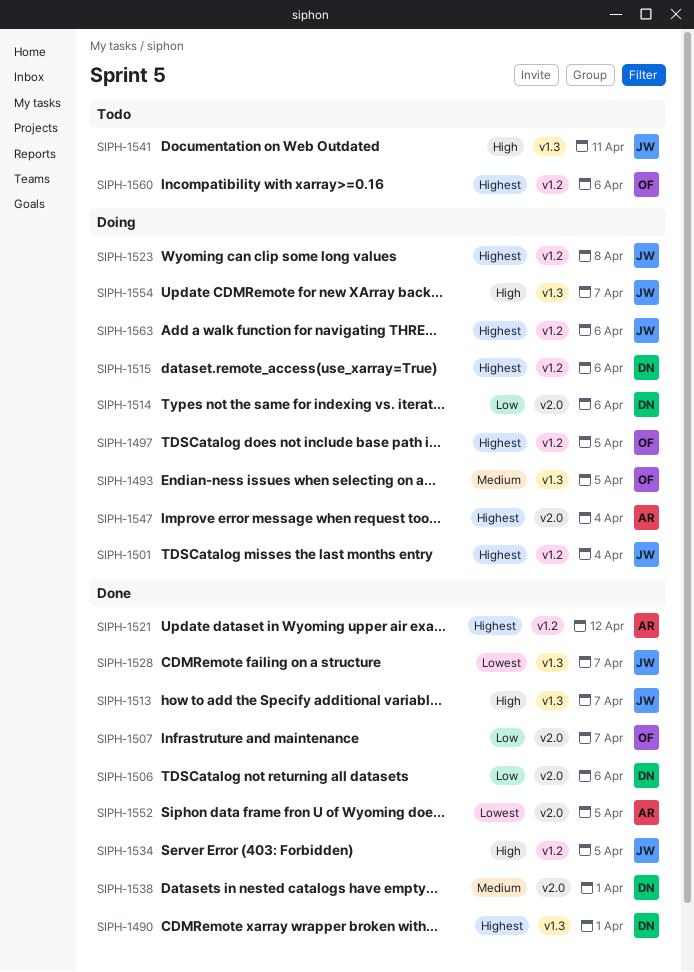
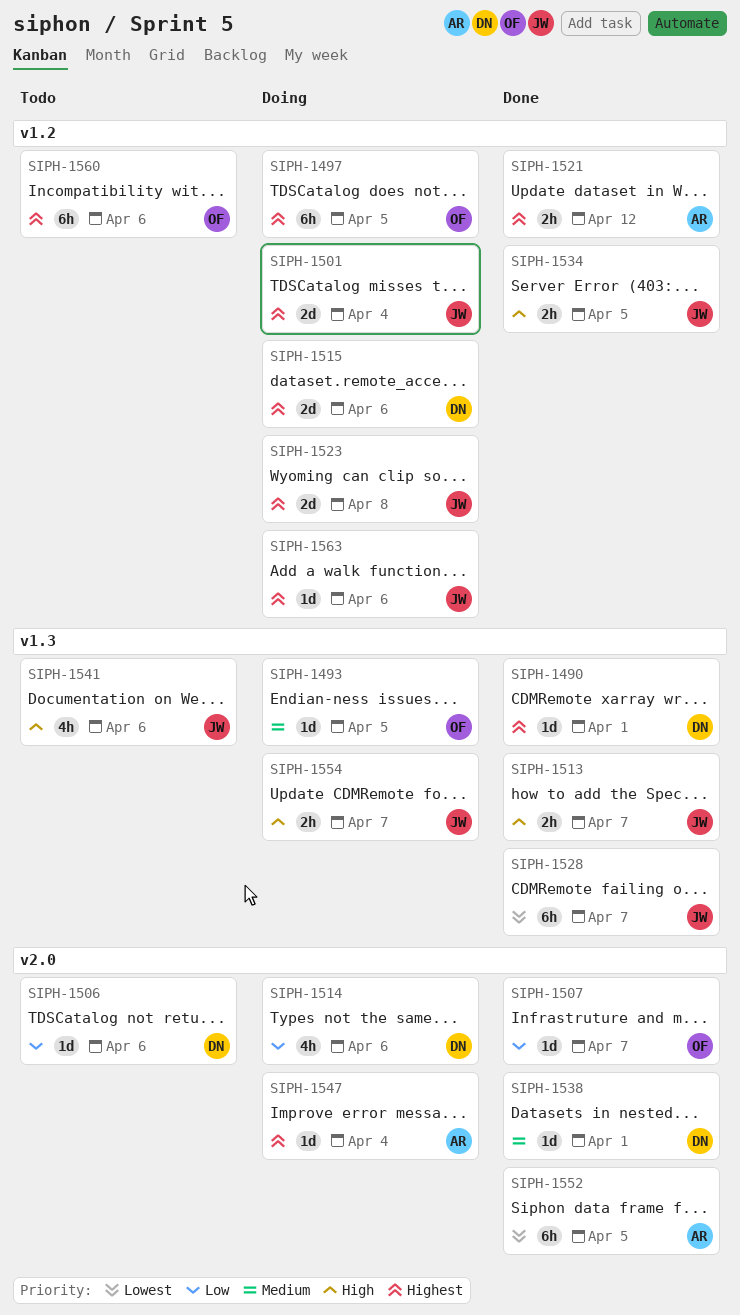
SIPH-1506, status: Done -> Todo
SIPH-1541, due: Apr 11 -> Apr 6

